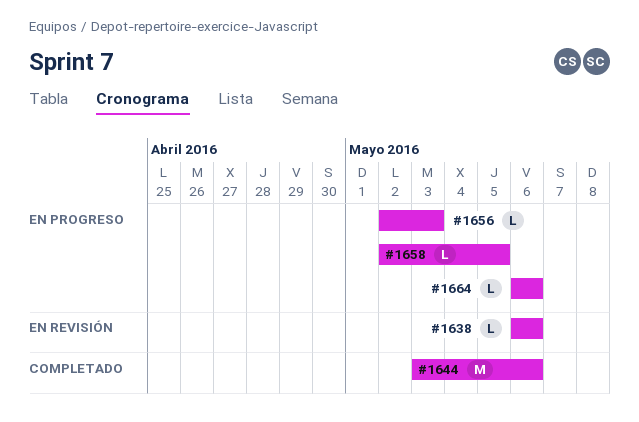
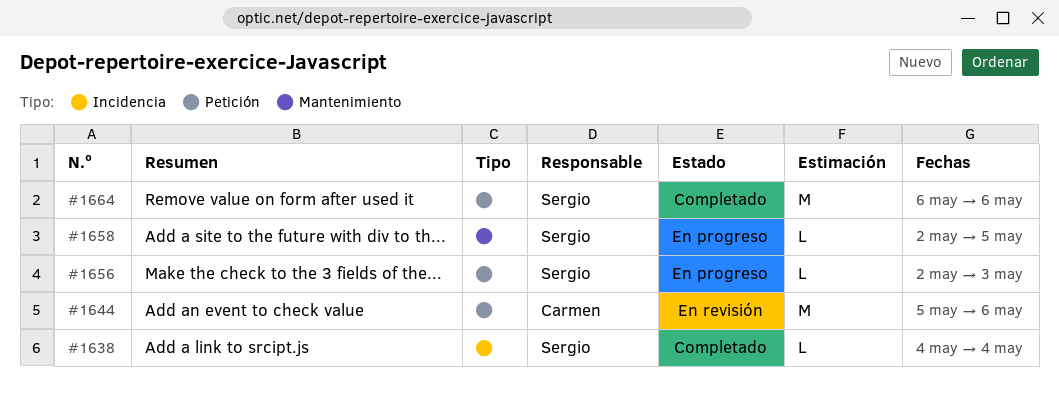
#1638, status: En revisión -> Completado
#1638, start: May 6 -> May 4
#1638, due: May 6 -> May 4
#1644, status: Completado -> En revisión
#1644, start: May 3 -> May 5
#1664, status: En progreso -> Completado
#1664, estimate: L -> M

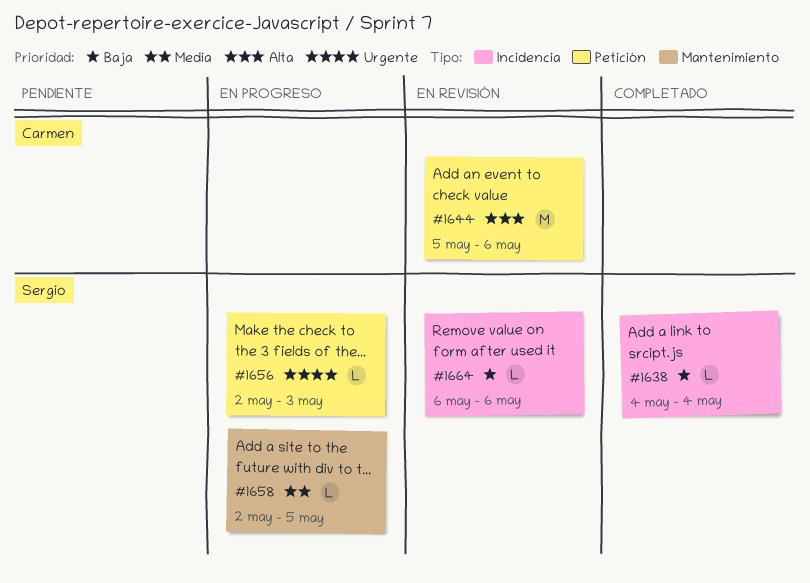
#1664, status: Completado -> En revisión
#1664, label: Petición -> Incidencia
#1664, estimate: M -> L

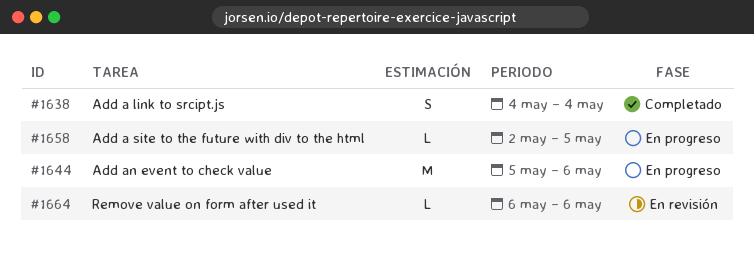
#1638, estimate: L -> S
#1644, status: En revisión -> En progreso
#1656: present -> none

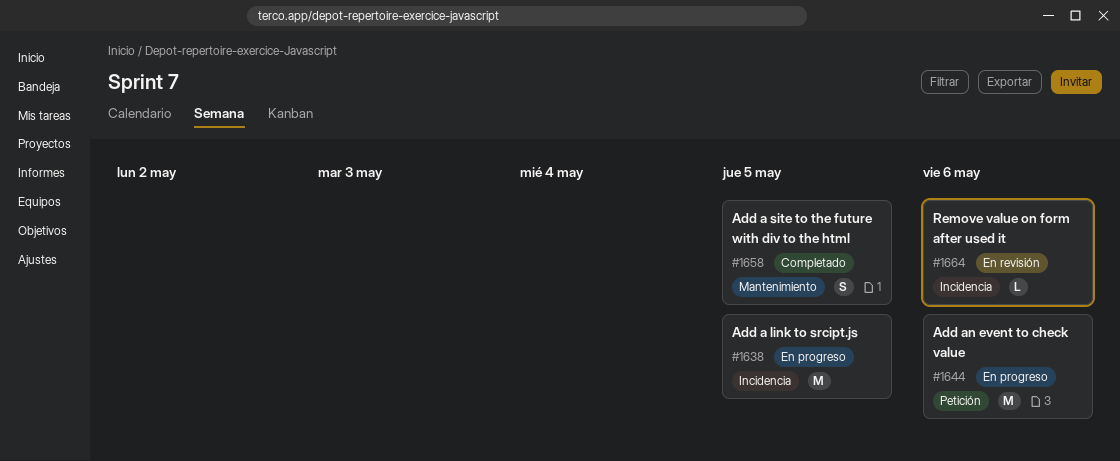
#1638, status: Completado -> En progreso
#1638, estimate: S -> M
#1638, due: May 4 -> May 5
#1658, status: En progreso -> Completado
#1658, estimate: L -> S

